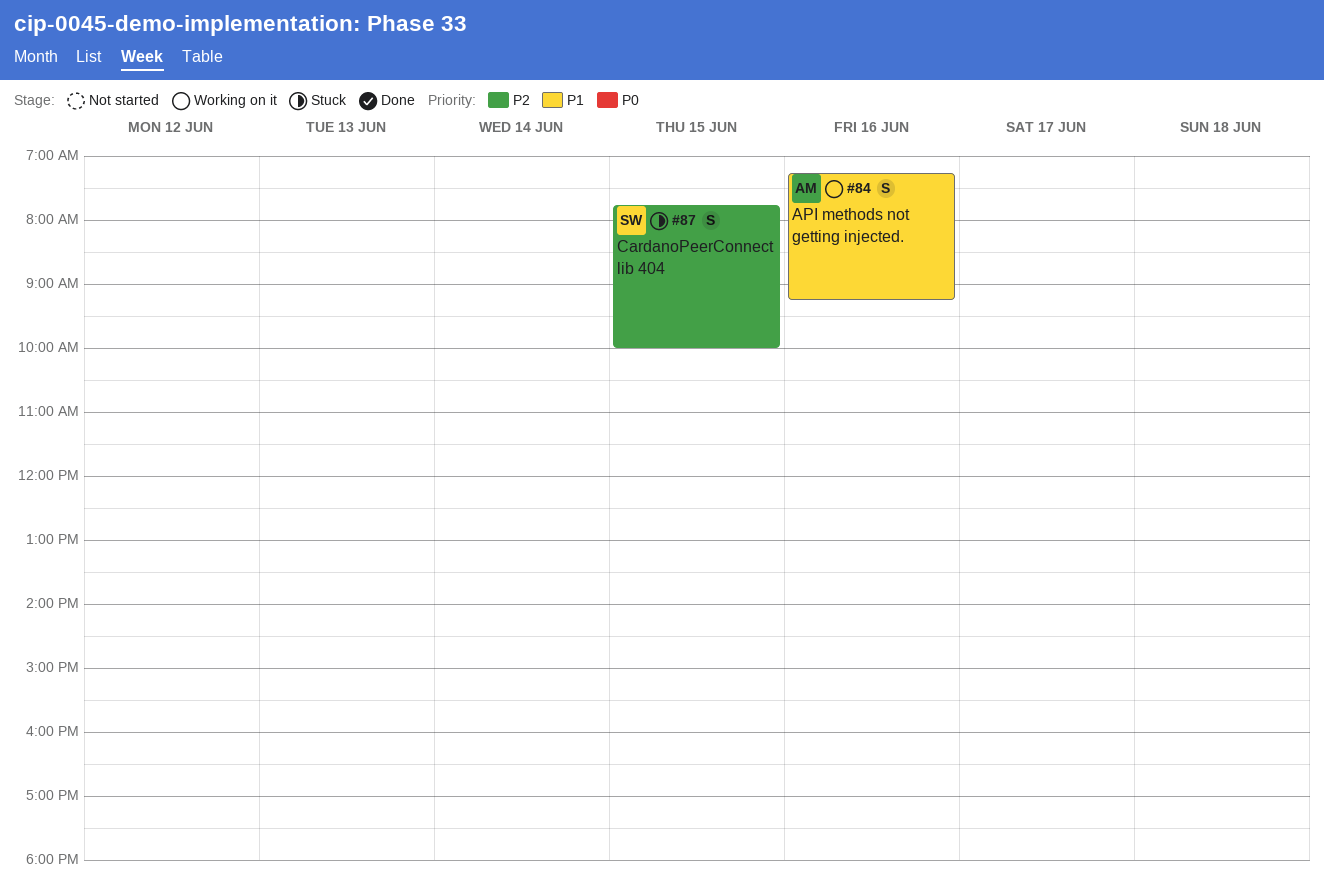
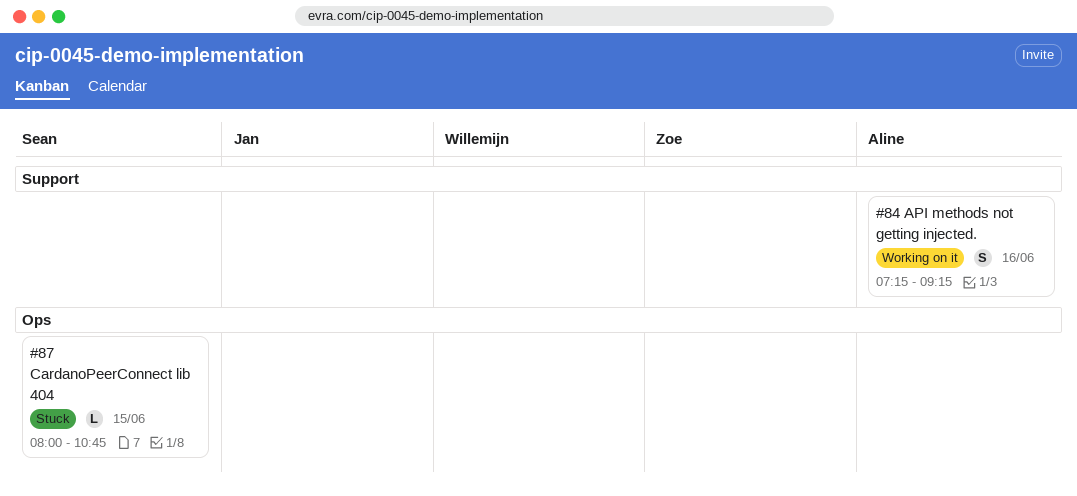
#87, estimate: S -> L
#87, begins: 07:45 -> 08:00
#87, ends: 10:00 -> 10:45

